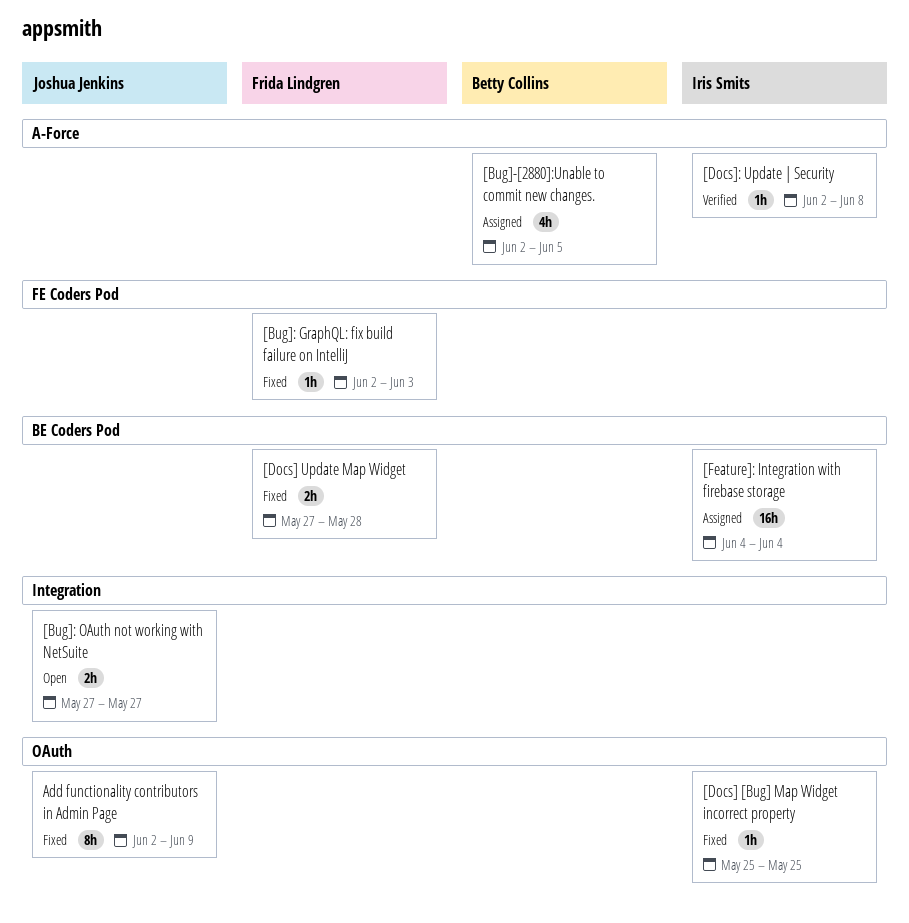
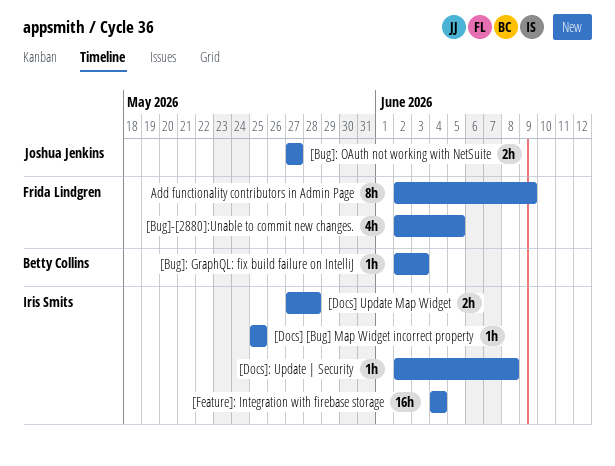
[Bug]-[2880]:Unable to commit new changes., owner: Betty Collins -> Frida Lindgren
[Bug]: GraphQL: fix build failure on IntelliJ, owner: Frida Lindgren -> Betty Collins
[Docs] Update Map Widget, owner: Frida Lindgren -> Iris Smits
Add functionality contributors in Admin Page, owner: Joshua Jenkins -> Frida Lindgren

